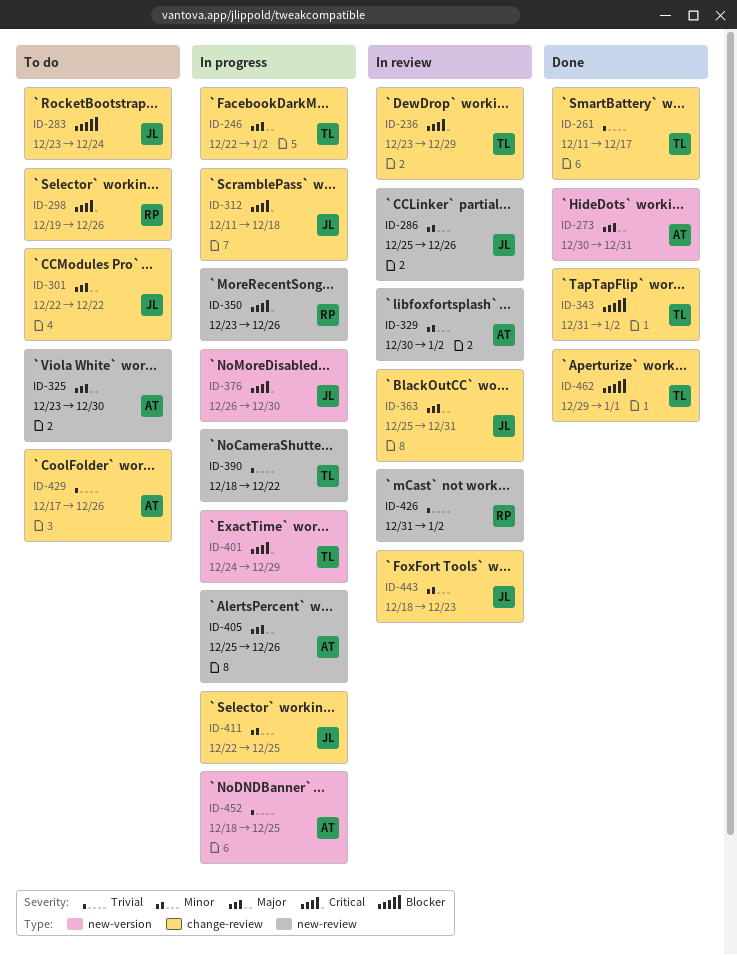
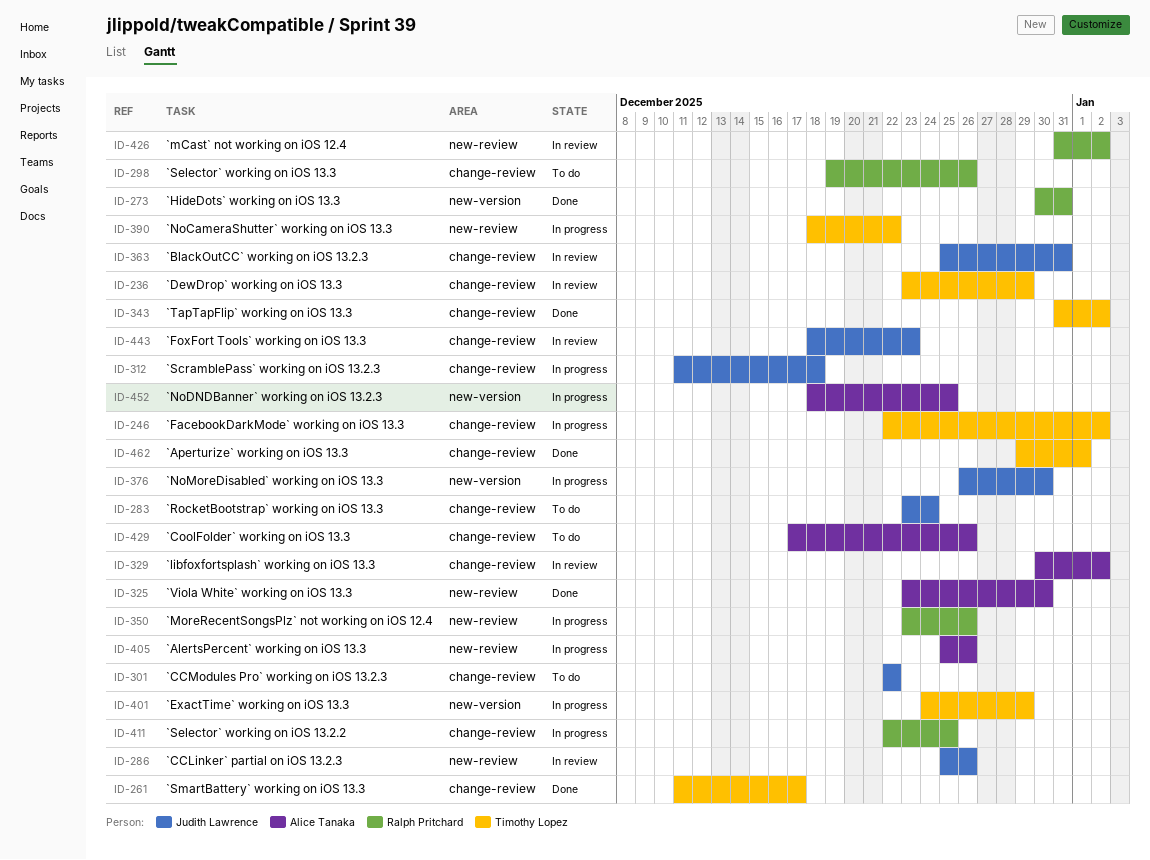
ID-273, owner: Alice Tanaka -> Ralph Pritchard
ID-325, status: To do -> Done
ID-329, label: new-review -> change-review
ID-411, owner: Judith Lawrence -> Ralph Pritchard

